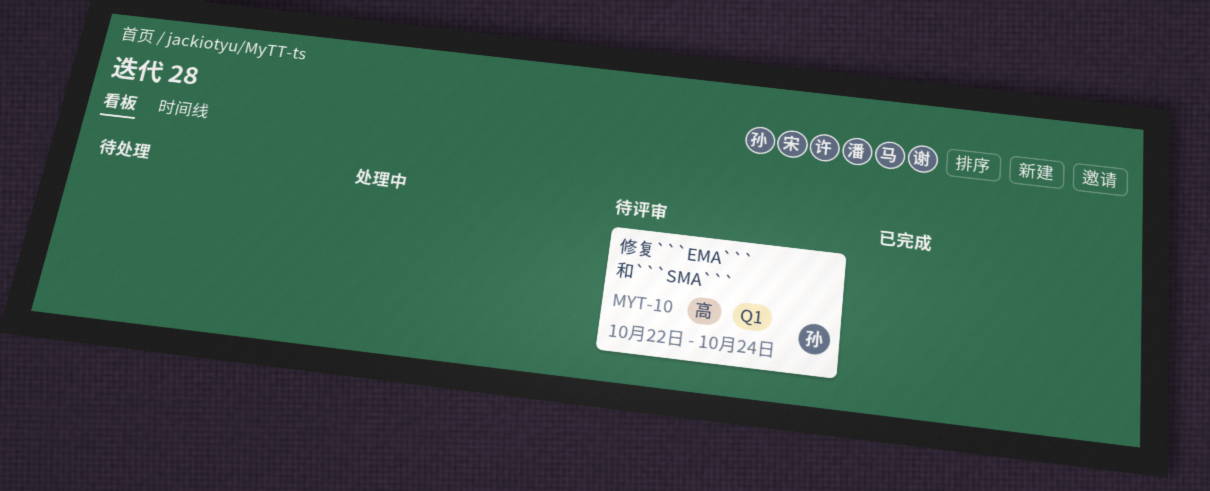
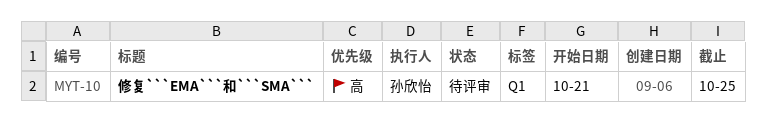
MYT-10, start: Oct 22 -> Oct 21
MYT-10, due: Oct 24 -> Oct 25

